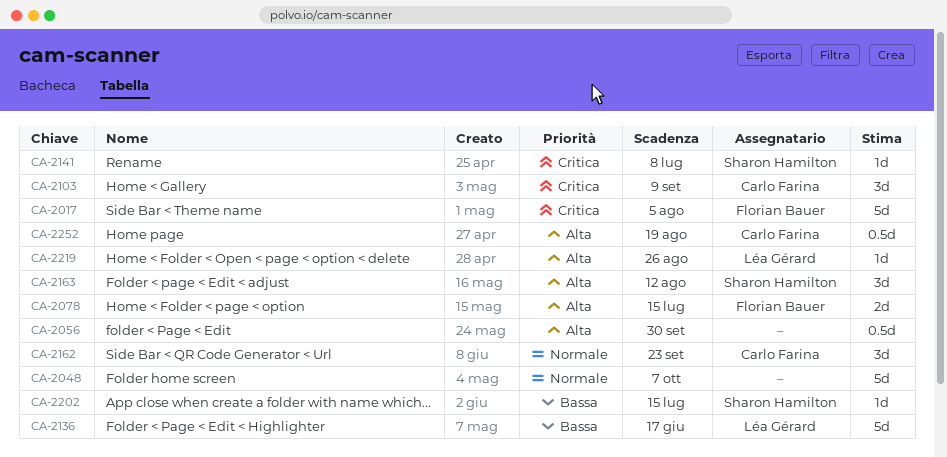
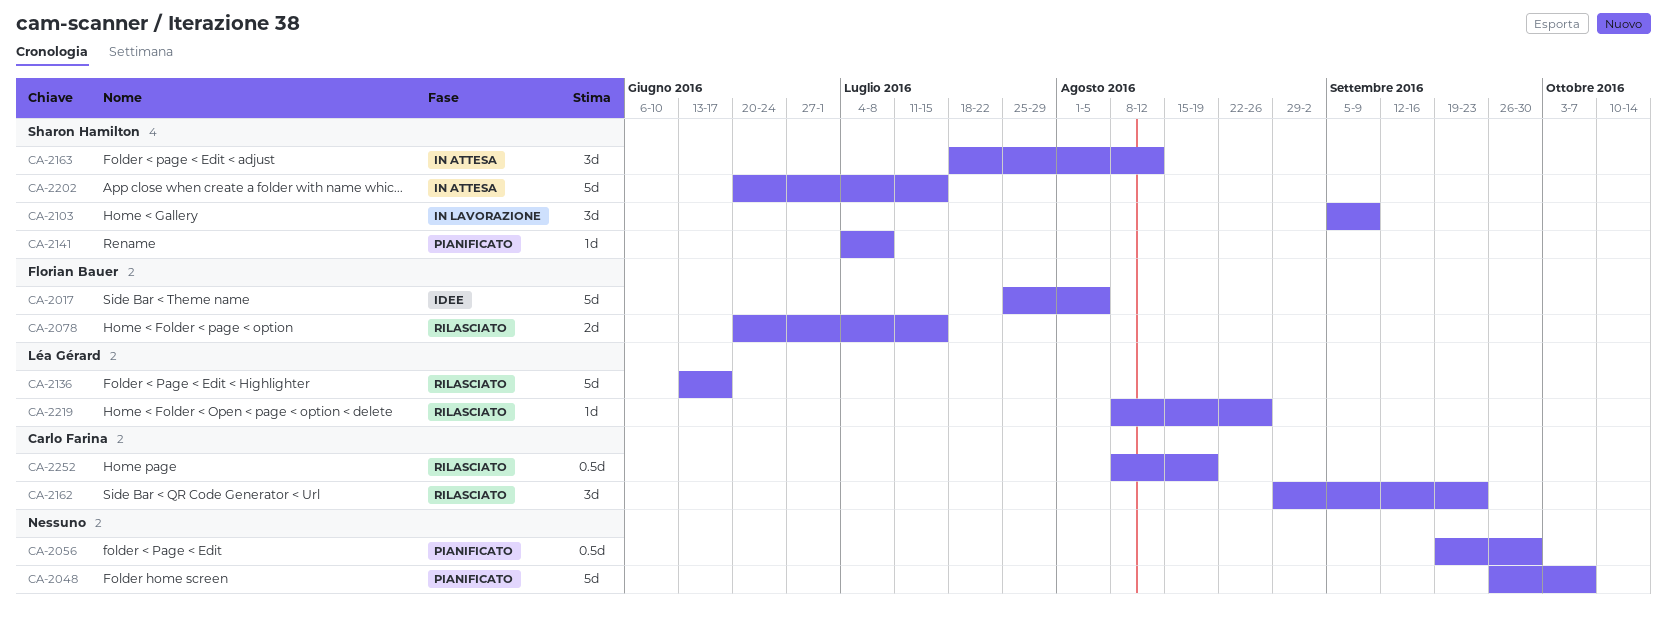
CA-2103, owner: Carlo Farina -> Sharon Hamilton
CA-2202, estimate: 1d -> 5d

